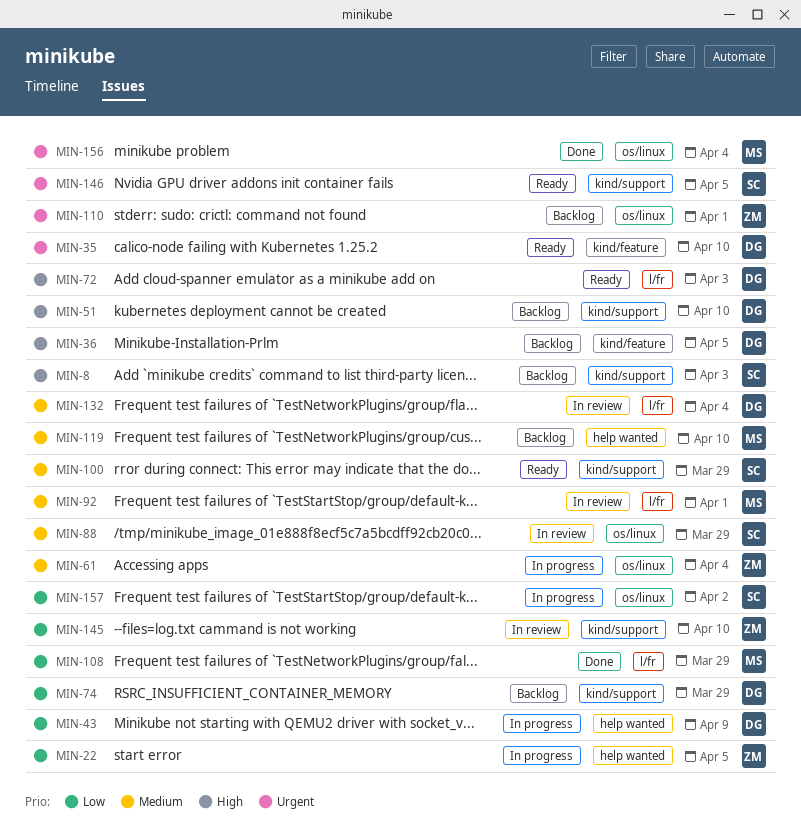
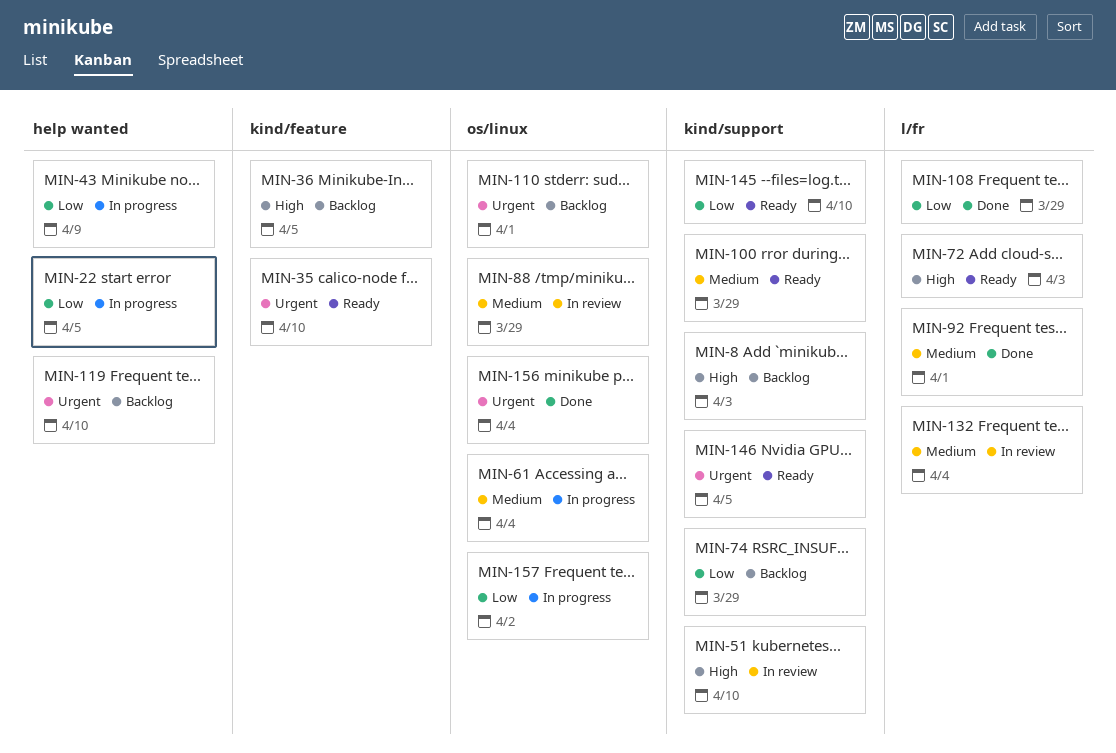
MIN-51, status: Backlog -> In review
MIN-92, status: In review -> Done
MIN-119, priority: Medium -> Urgent
MIN-145, status: In review -> Ready

